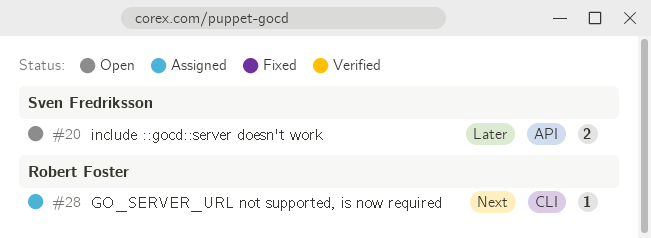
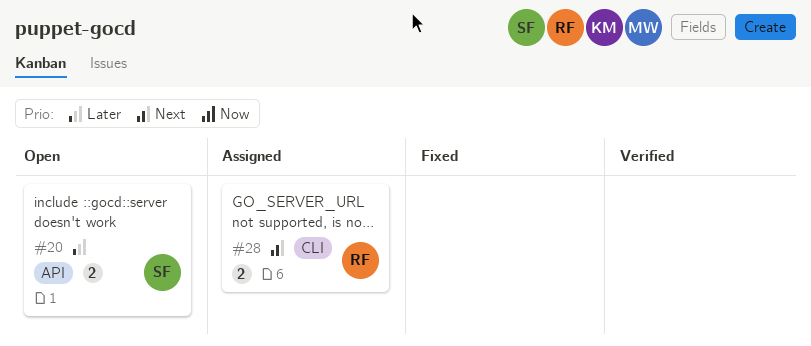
#28, estimate: 1 -> 2

